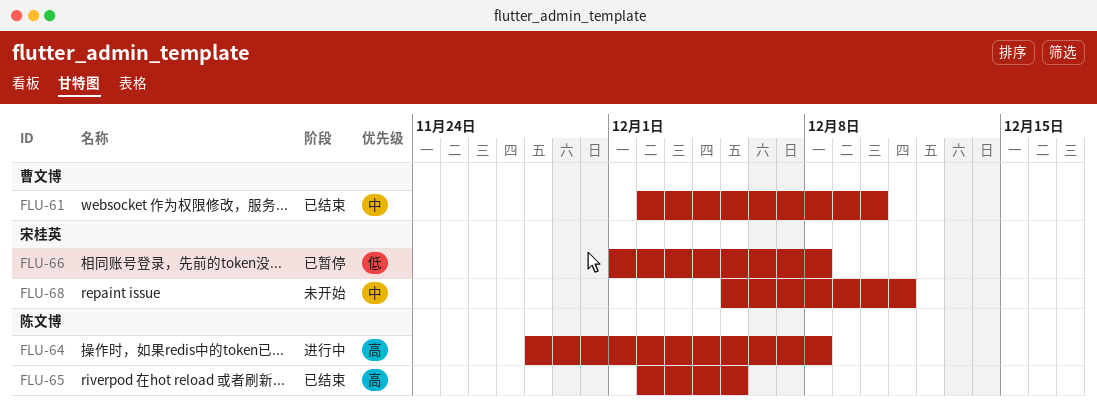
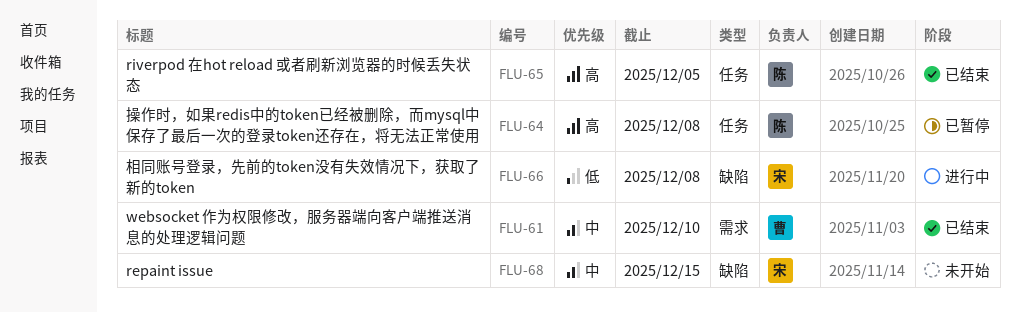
FLU-64, status: 进行中 -> 已暂停
FLU-66, status: 已暂停 -> 进行中
FLU-68, due: Dec 11 -> Dec 15

